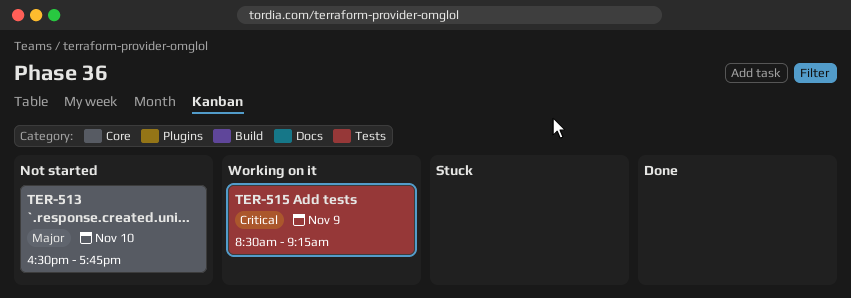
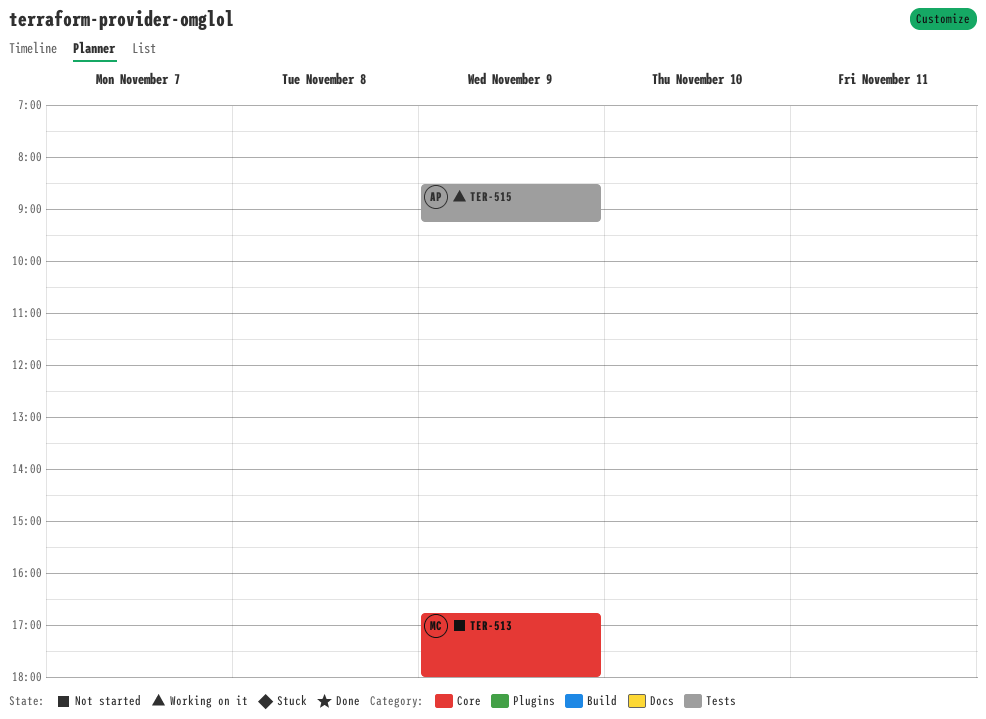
TER-513, day: Nov 10 -> Nov 9
TER-513, begins: 16:30 -> 16:45
TER-513, ends: 17:45 -> 18:00

